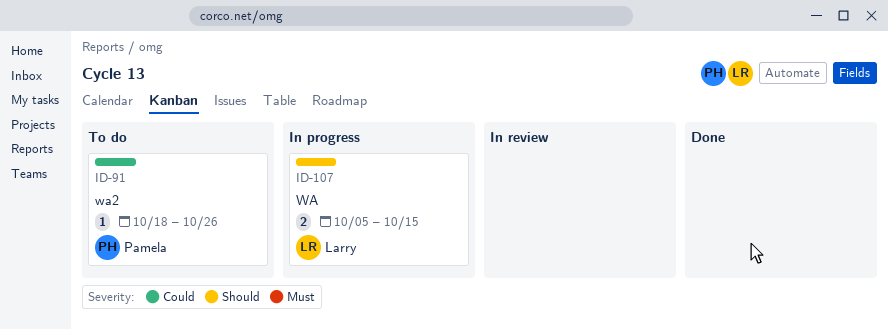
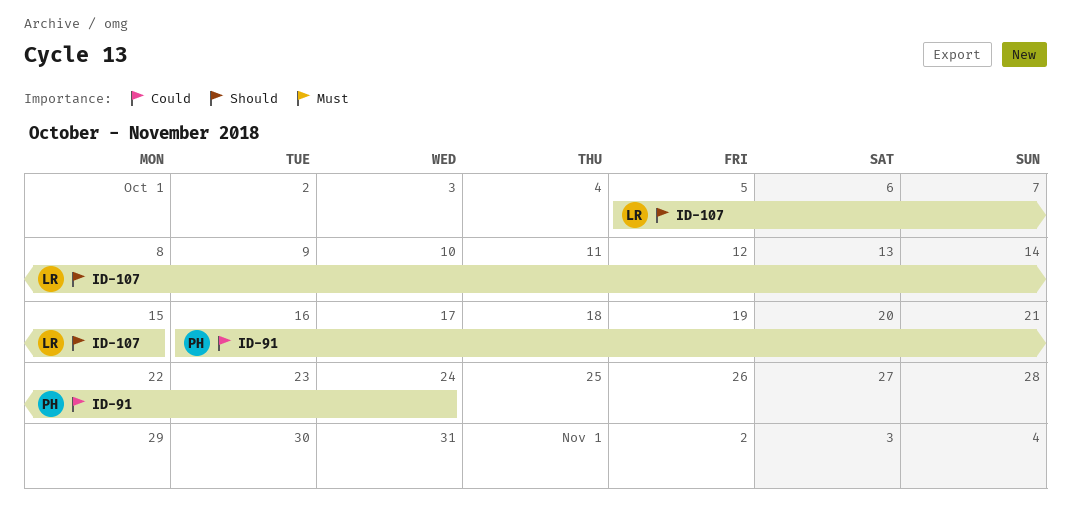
ID-91, start: Oct 18 -> Oct 16
ID-91, due: Oct 26 -> Oct 24

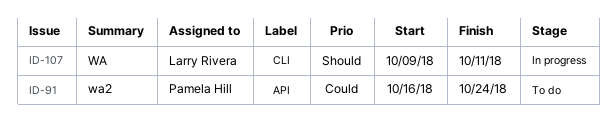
ID-107, start: Oct 5 -> Oct 9
ID-107, due: Oct 15 -> Oct 11

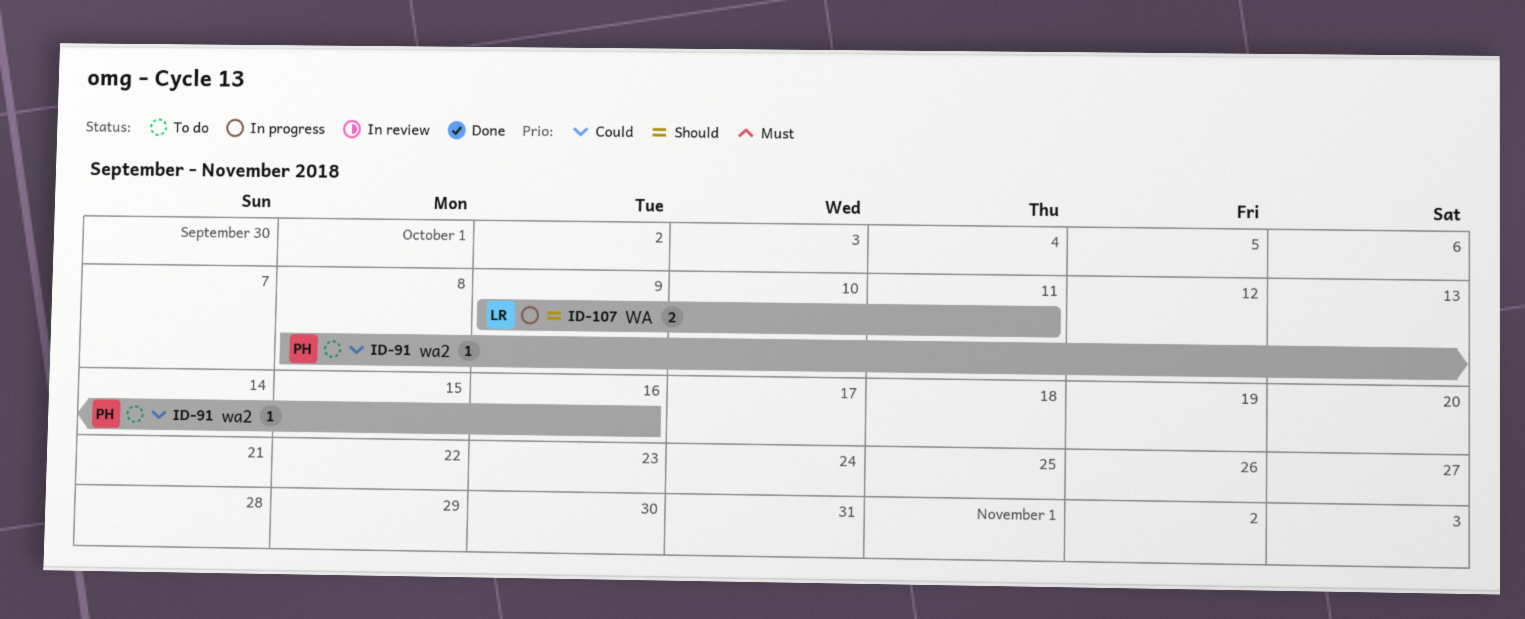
ID-91, start: Oct 16 -> Oct 8
ID-91, due: Oct 24 -> Oct 16

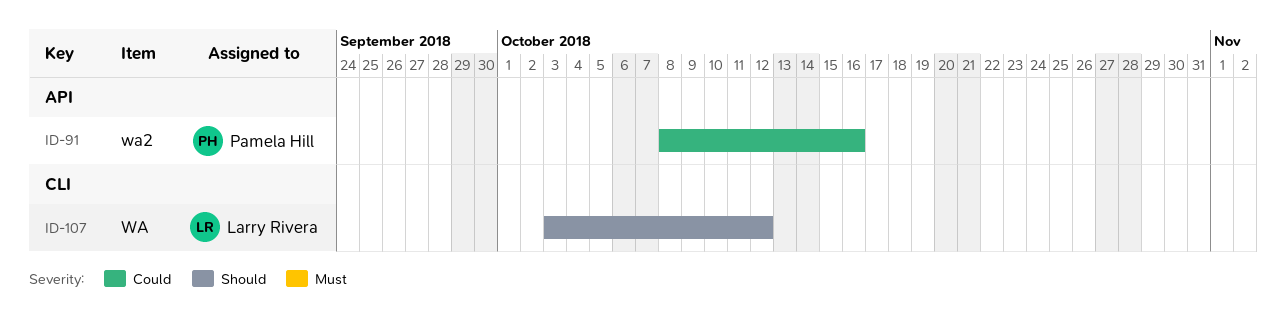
ID-107, start: Oct 9 -> Oct 3
ID-107, due: Oct 11 -> Oct 12

